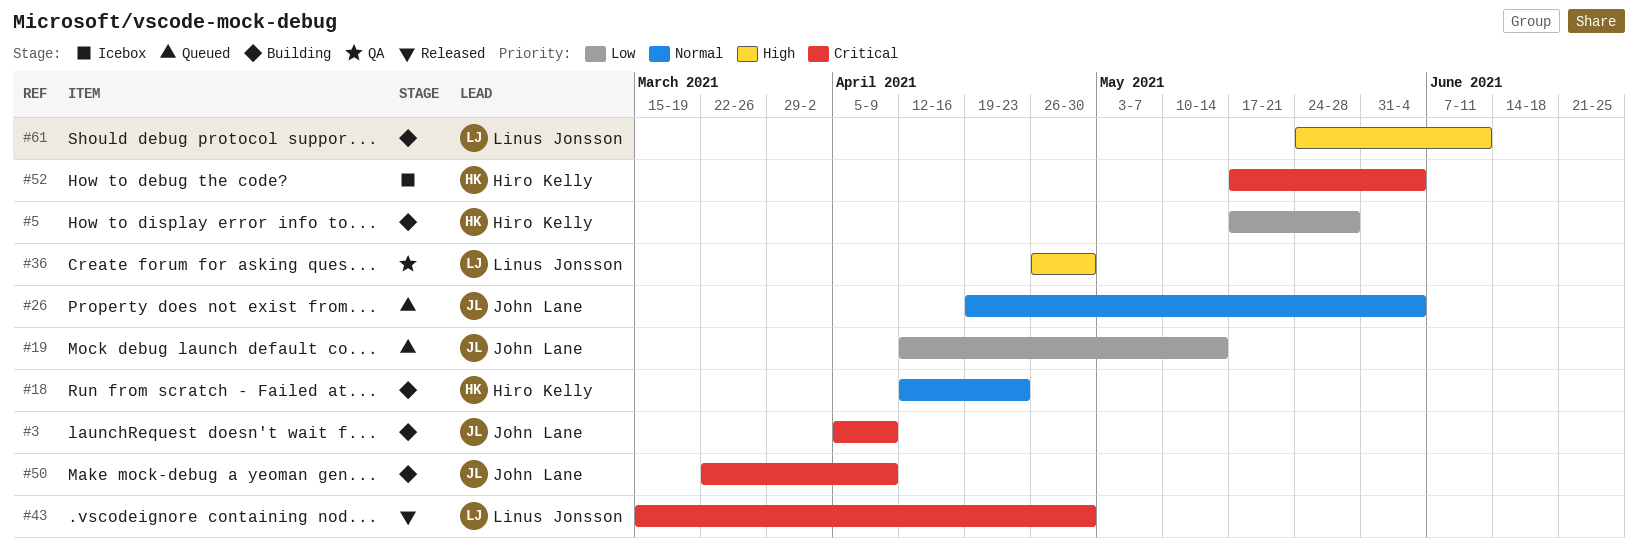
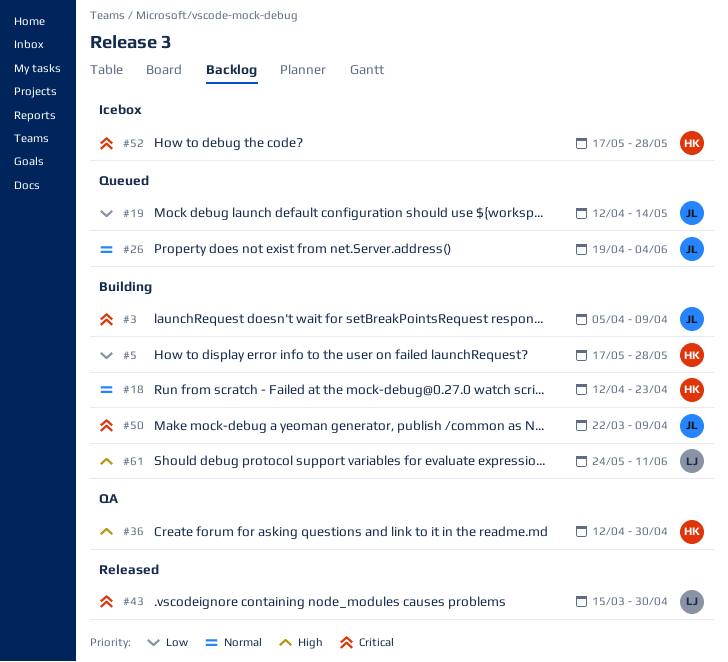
#36, owner: Linus Jonsson -> Hiro Kelly
#36, start: Apr 26 -> Apr 12
#52, due: Jun 4 -> May 28

